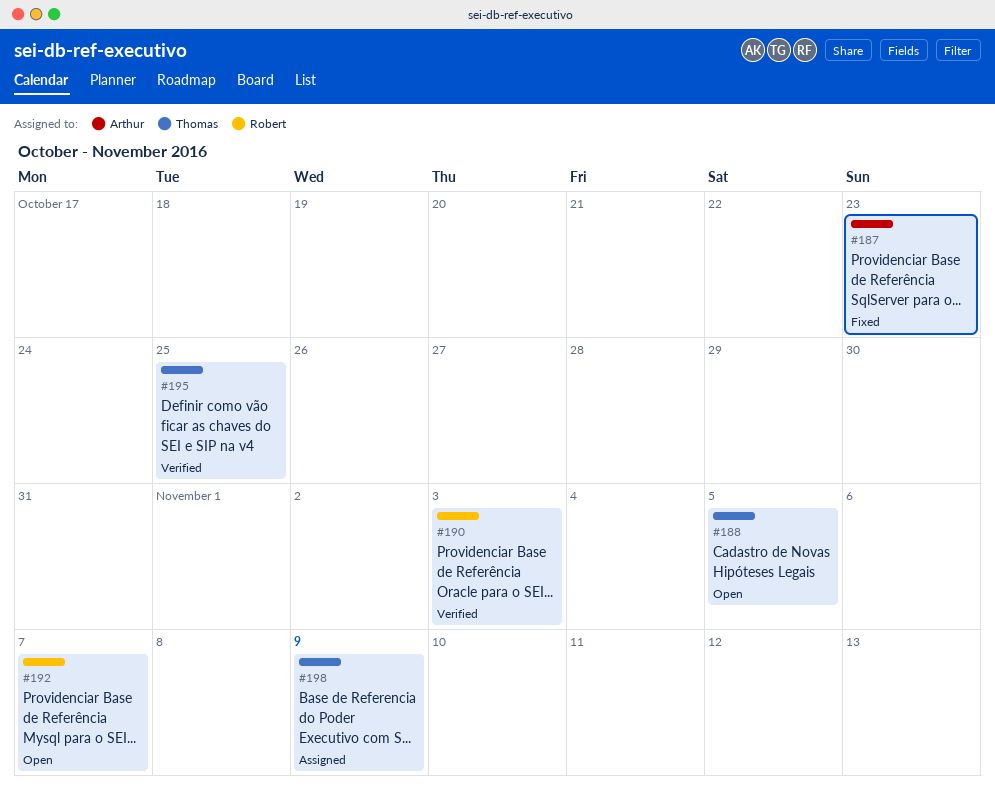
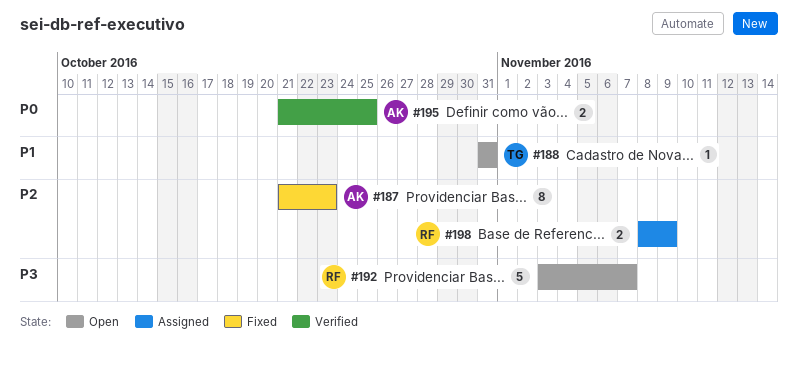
#188, due: Nov 5 -> Oct 31
#190: present -> none
#195, owner: Thomas -> Arthur
#198, owner: Thomas -> Robert

